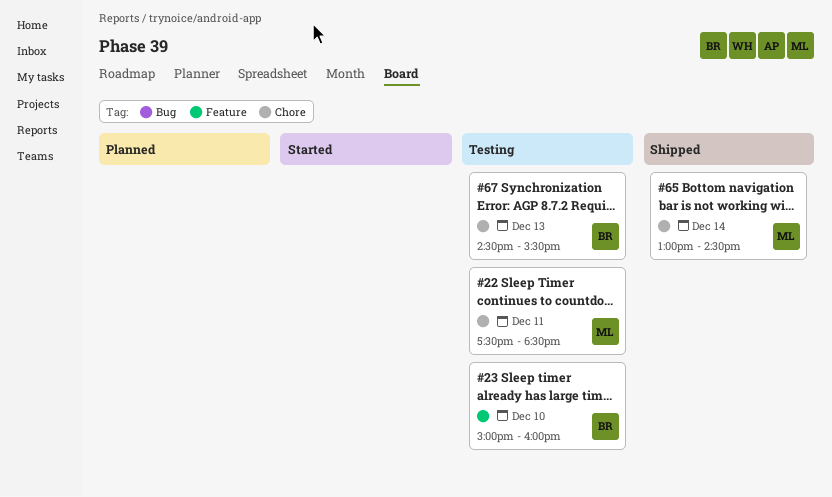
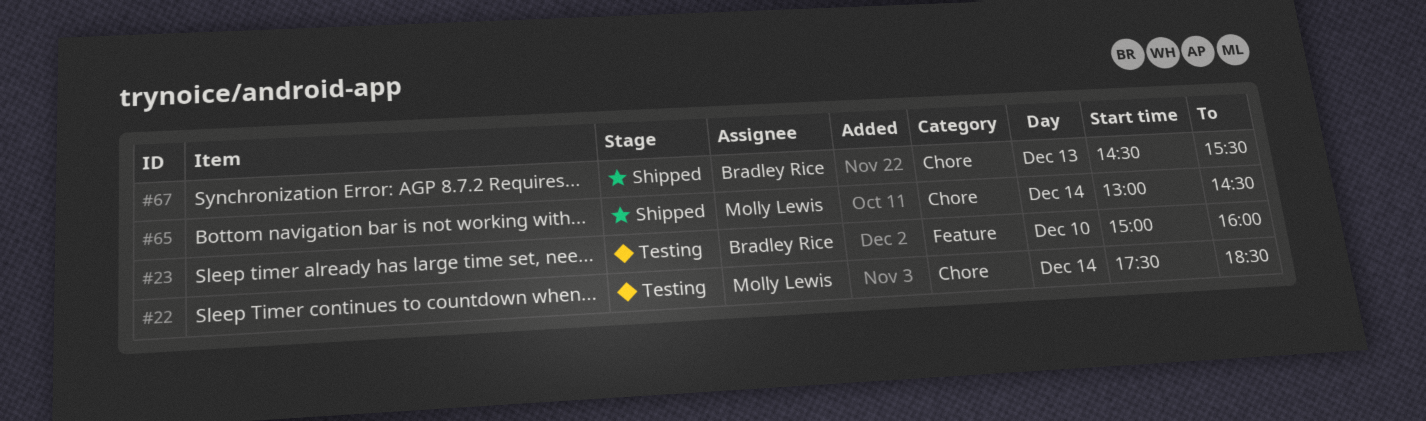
#22, day: Dec 11 -> Dec 14
#67, status: Testing -> Shipped

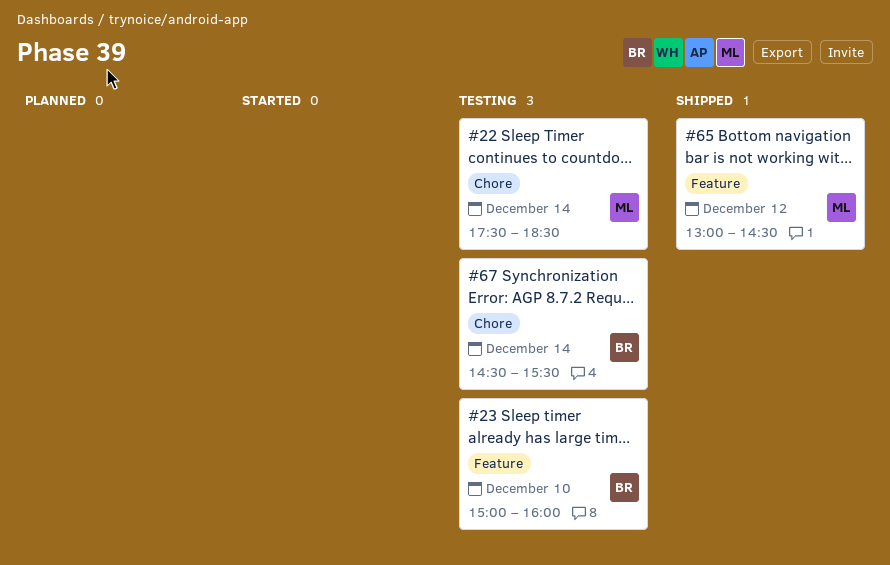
#65, label: Chore -> Feature
#65, day: Dec 14 -> Dec 12
#67, status: Shipped -> Testing
#67, day: Dec 13 -> Dec 14

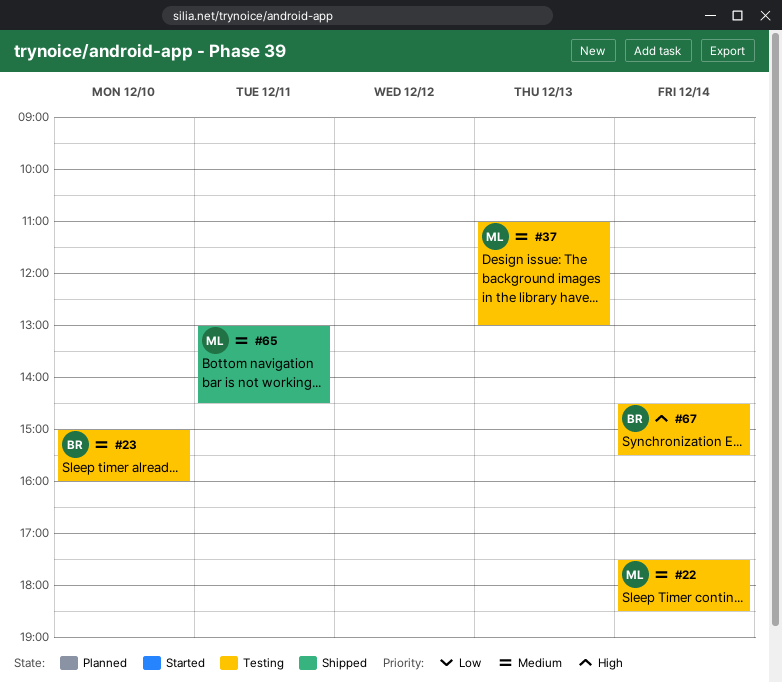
#37: none -> present
#65, day: Dec 12 -> Dec 11

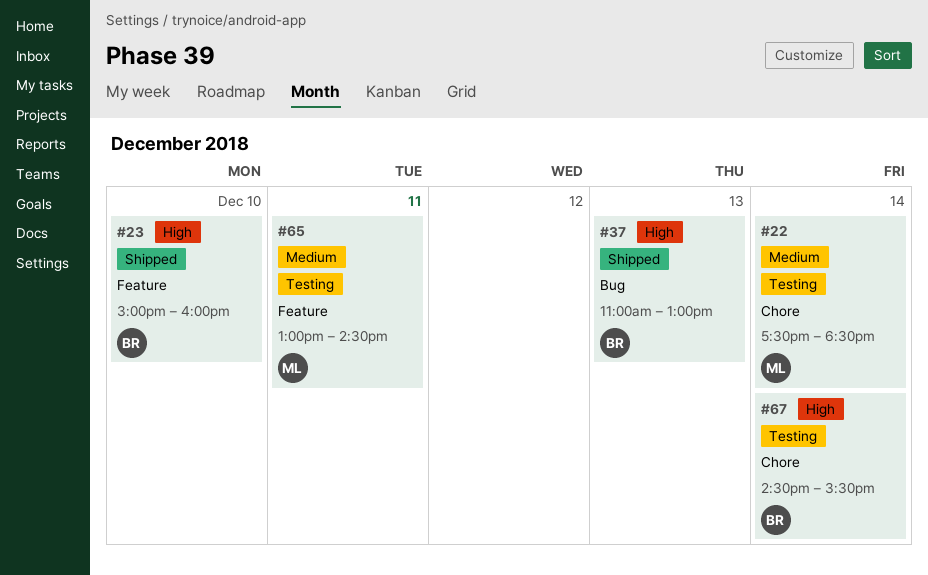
#23, status: Testing -> Shipped
#23, priority: Medium -> High
#37, status: Testing -> Shipped
#37, owner: ML -> BR
#37, priority: Medium -> High
#65, status: Shipped -> Testing

